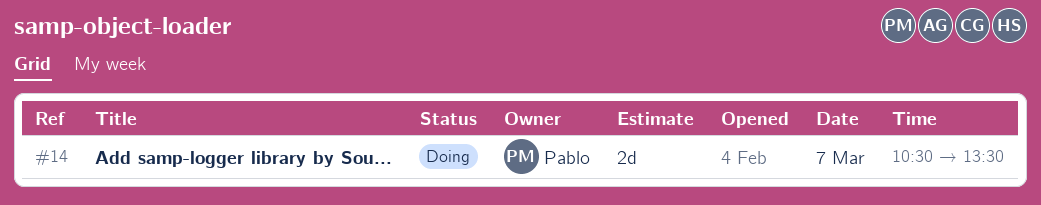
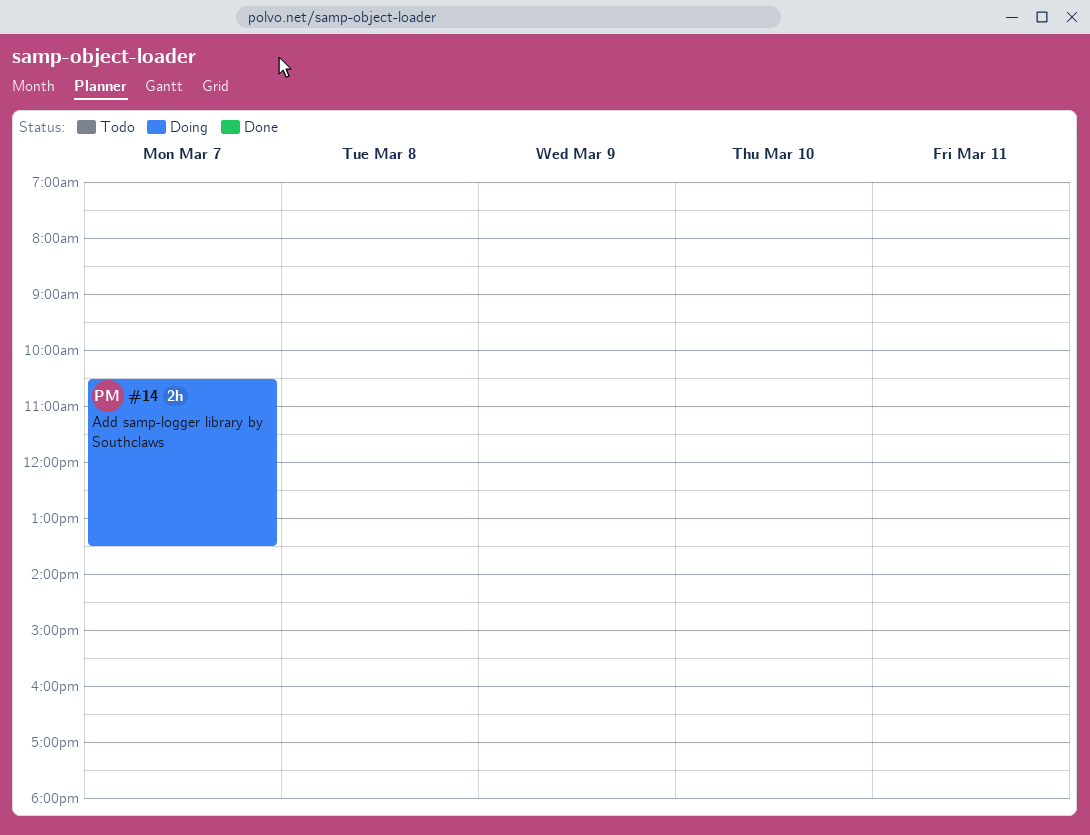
#14, estimate: 2d -> 2h

